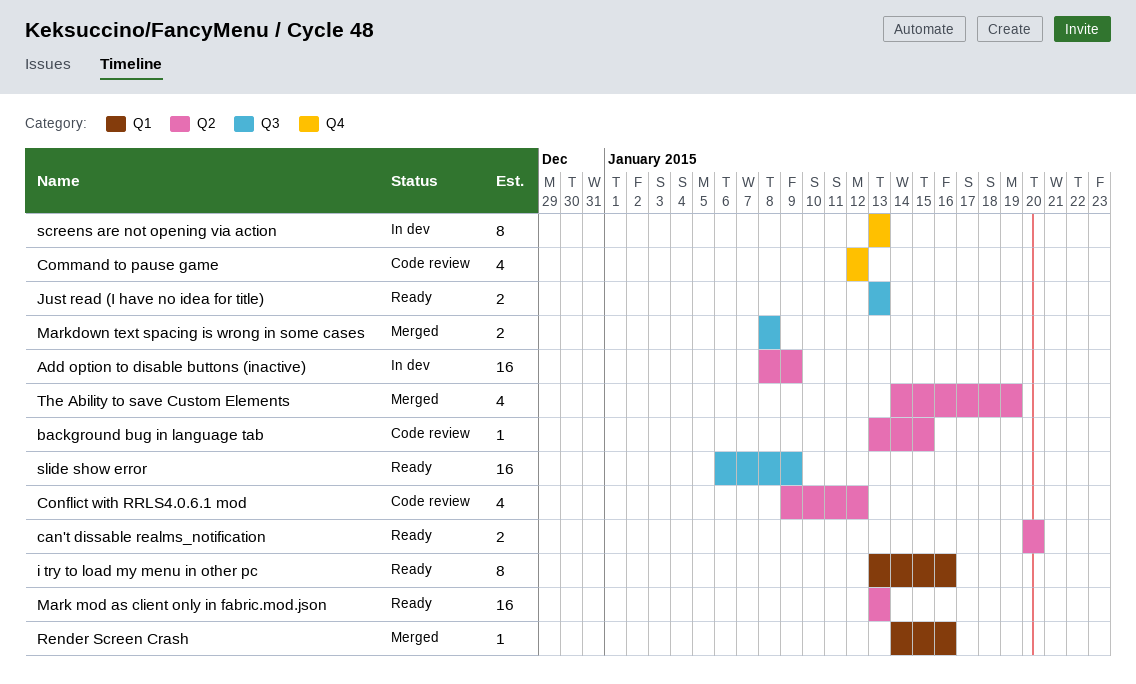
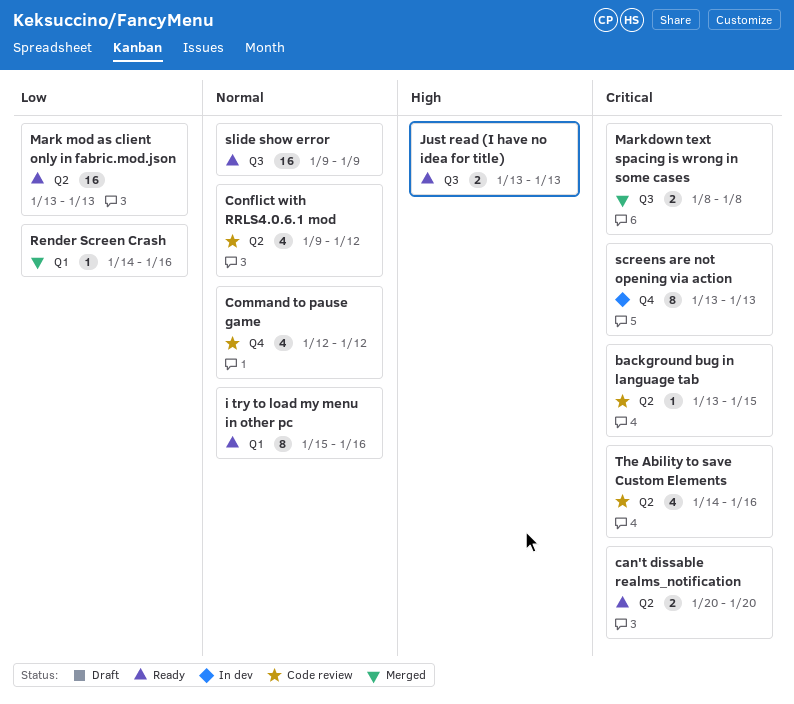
Add option to disable buttons (inactive): present -> none
i try to load my menu in other pc, start: Jan 13 -> Jan 15
slide show error, start: Jan 6 -> Jan 9
The Ability to save Custom Elements, status: Merged -> Code review
The Ability to save Custom Elements, due: Jan 19 -> Jan 16

